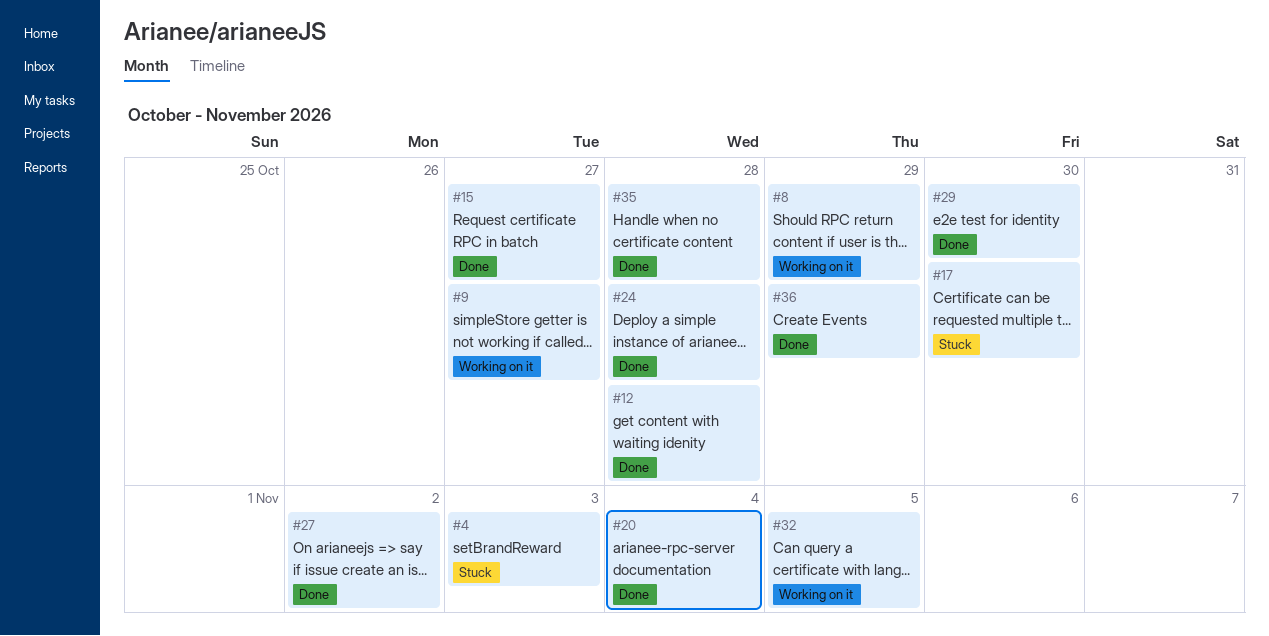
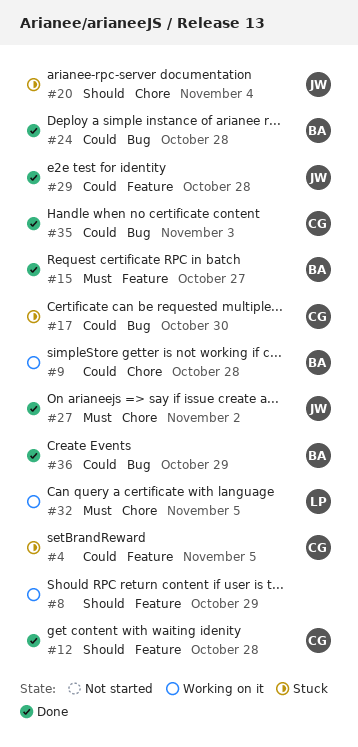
#4, due: Nov 3 -> Nov 5
#9, due: Oct 27 -> Oct 28
#20, status: Done -> Stuck
#29, due: Oct 30 -> Oct 28
#35, due: Oct 28 -> Nov 3

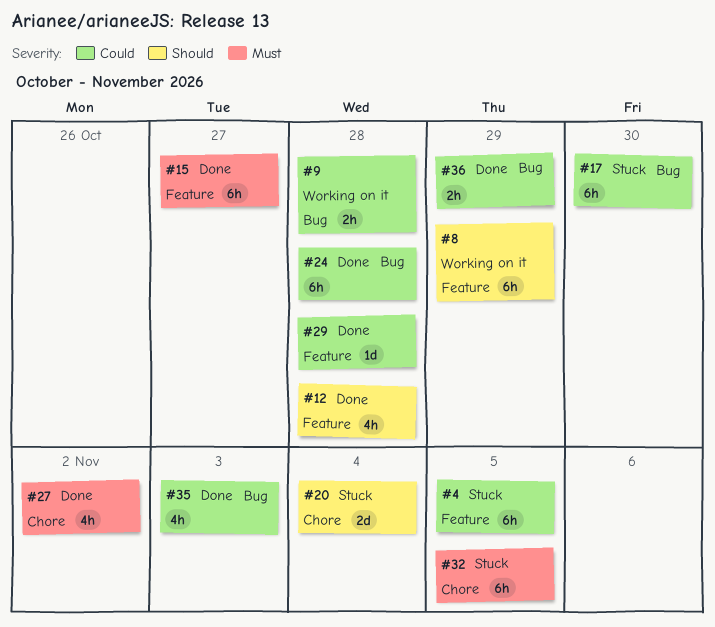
#9, label: Chore -> Bug
#32, status: Working on it -> Stuck

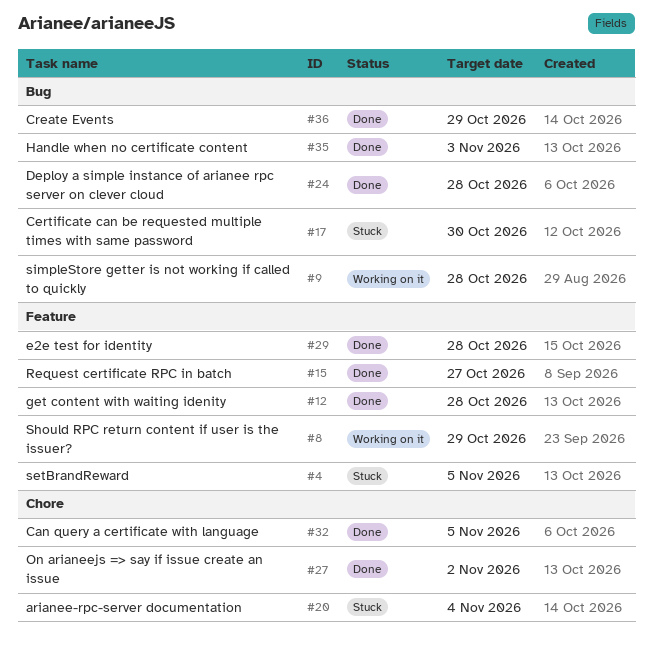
#32, status: Stuck -> Done

